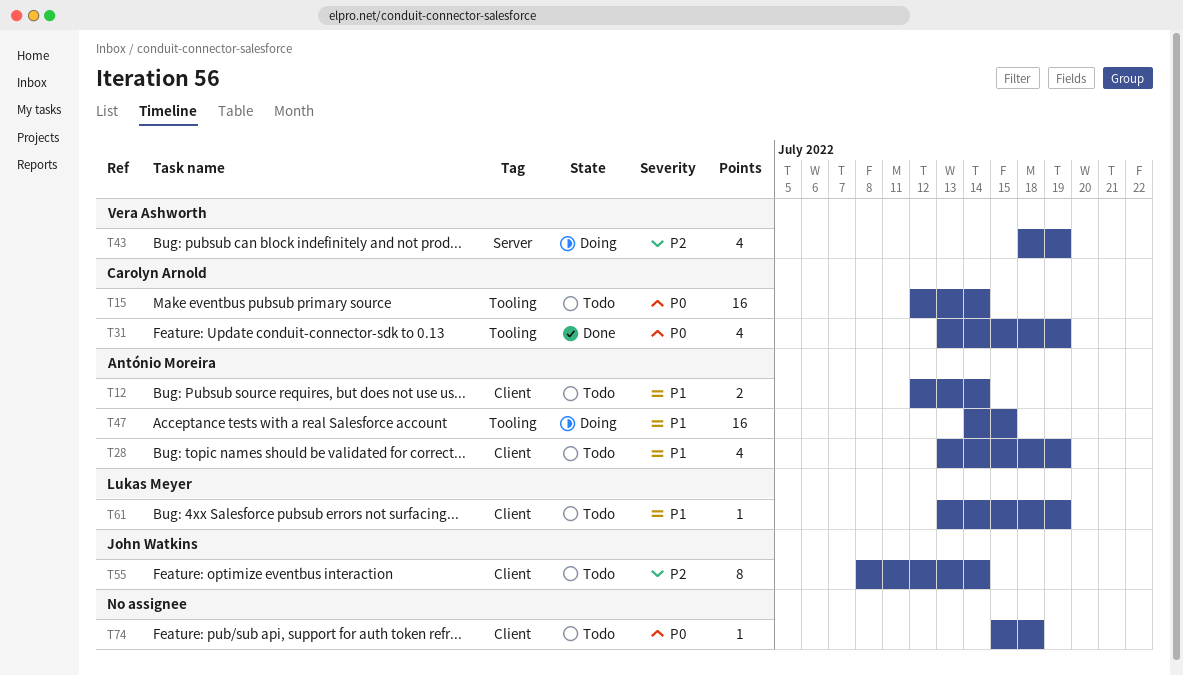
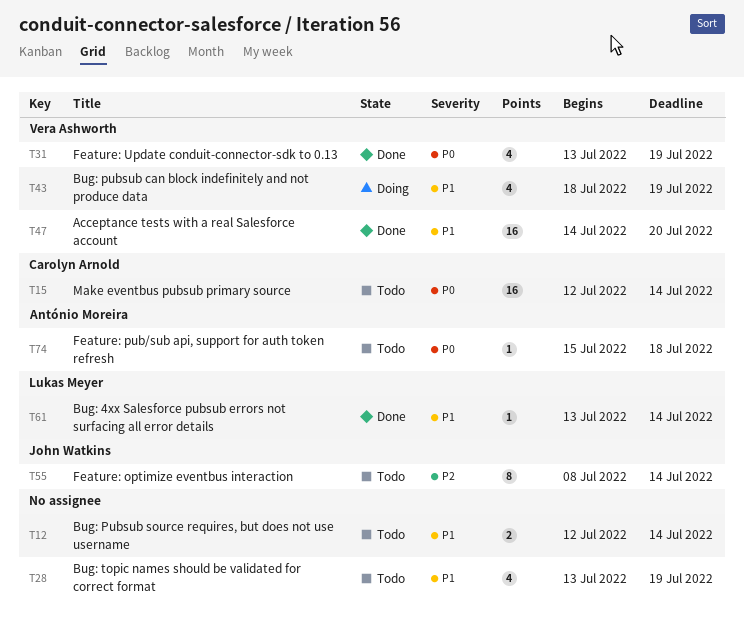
T12, owner: António Moreira -> none
T28, owner: António Moreira -> none
T31, owner: Carolyn Arnold -> Vera Ashworth
T43, priority: P2 -> P1
T47, status: Doing -> Done
T47, owner: António Moreira -> Vera Ashworth
T47, due: Jul 15 -> Jul 20
T61, status: Todo -> Done
T61, due: Jul 19 -> Jul 14
T74, owner: none -> António Moreira

